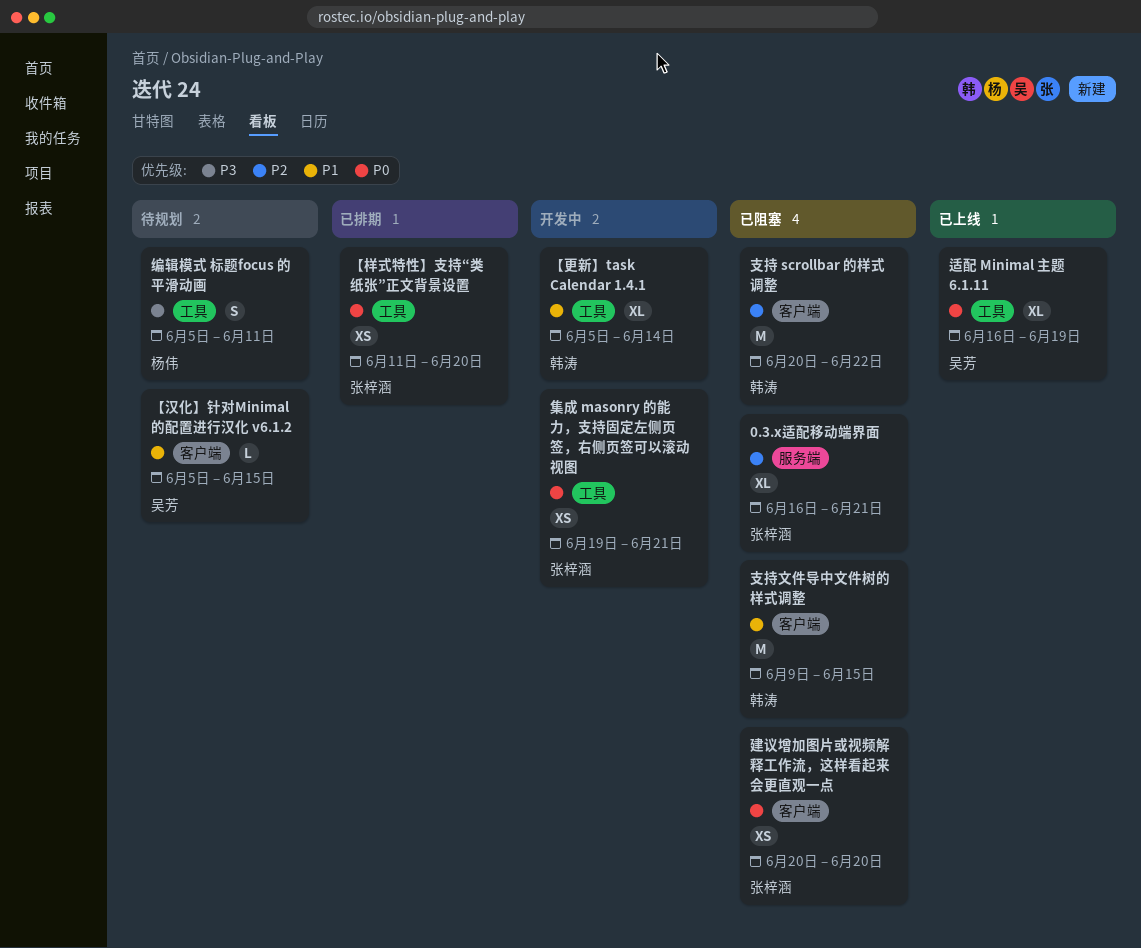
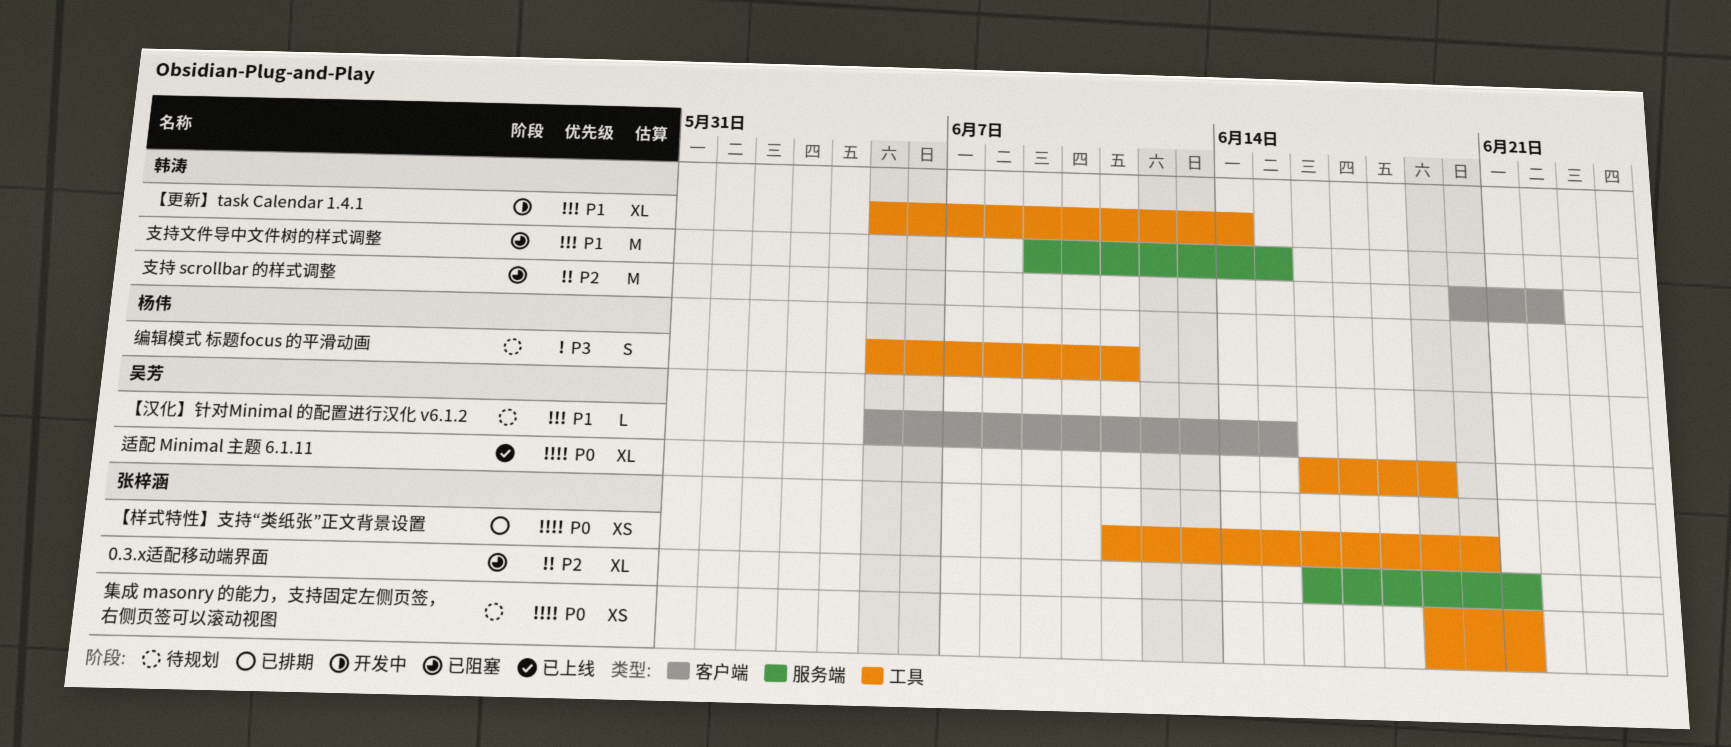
建议增加图片或视频解释工作流，这样看起来会更直观一点: present -> none
支持文件导中文件树的样式调整, label: 客户端 -> 服务端
集成 masonry 的能力，支持固定左侧页签，右侧页签可以滚动视图, status: 开发中 -> 待规划

